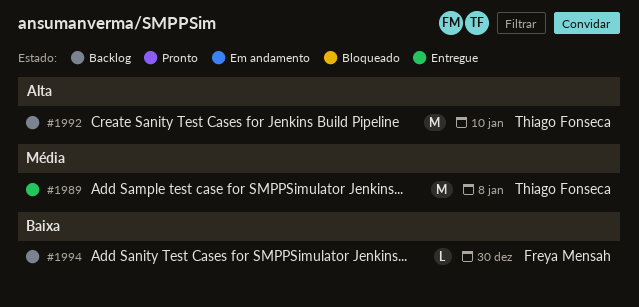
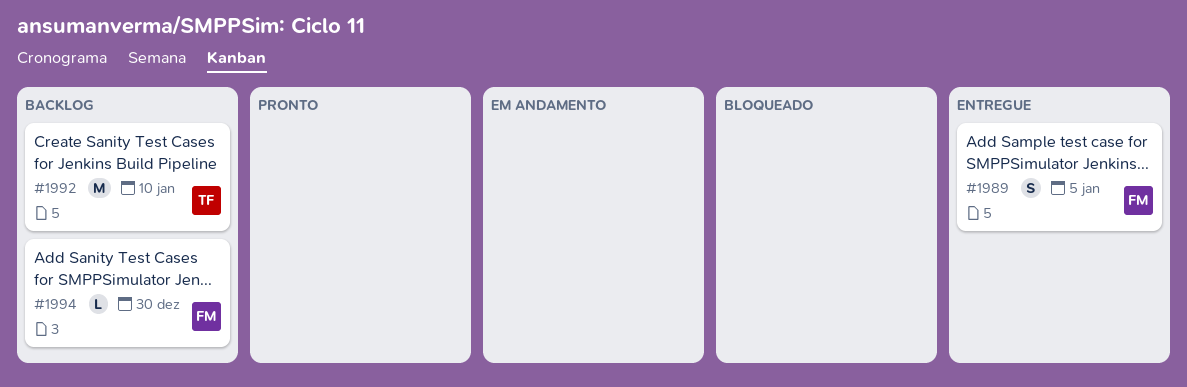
#1989, owner: Thiago Fonseca -> Freya Mensah
#1989, estimate: M -> S
#1989, due: Jan 8 -> Jan 5

